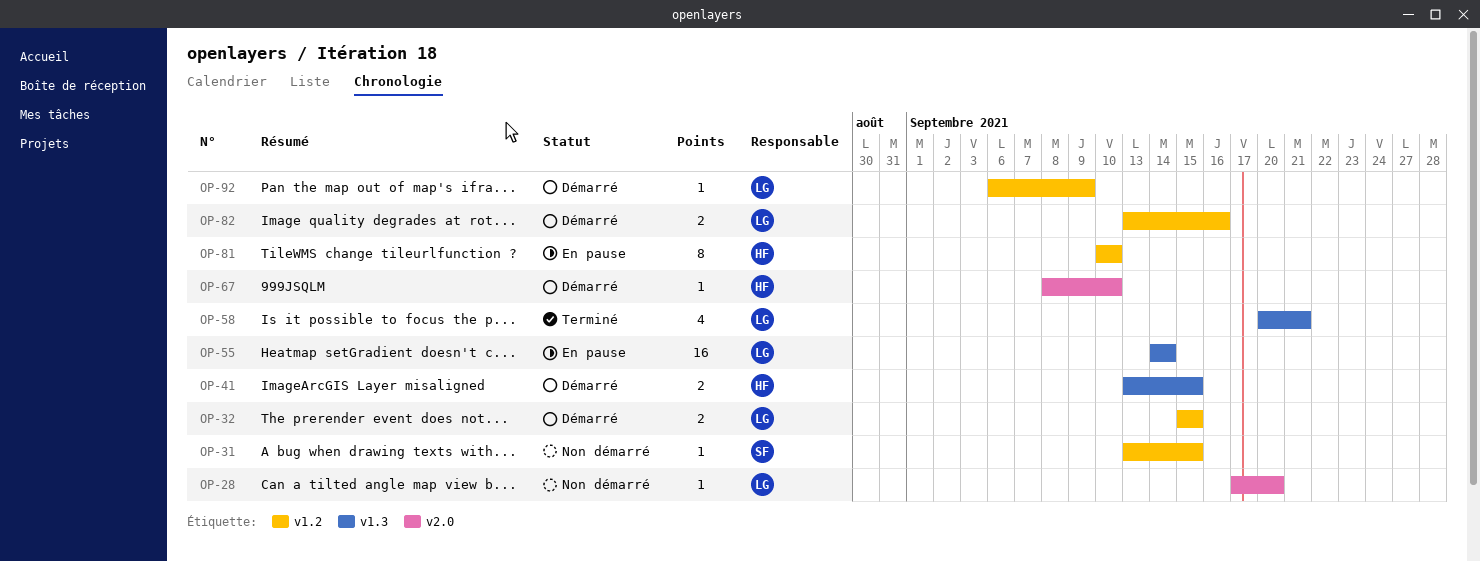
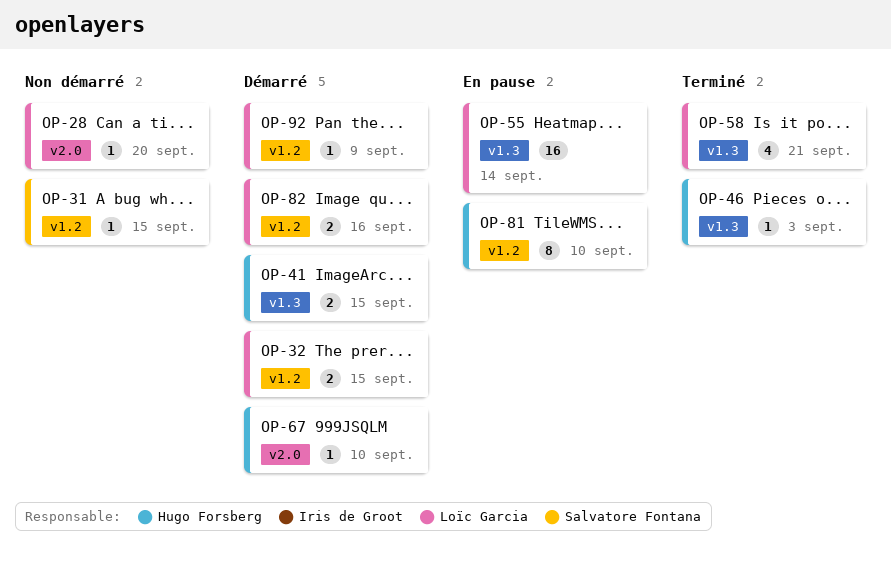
OP-46: none -> present

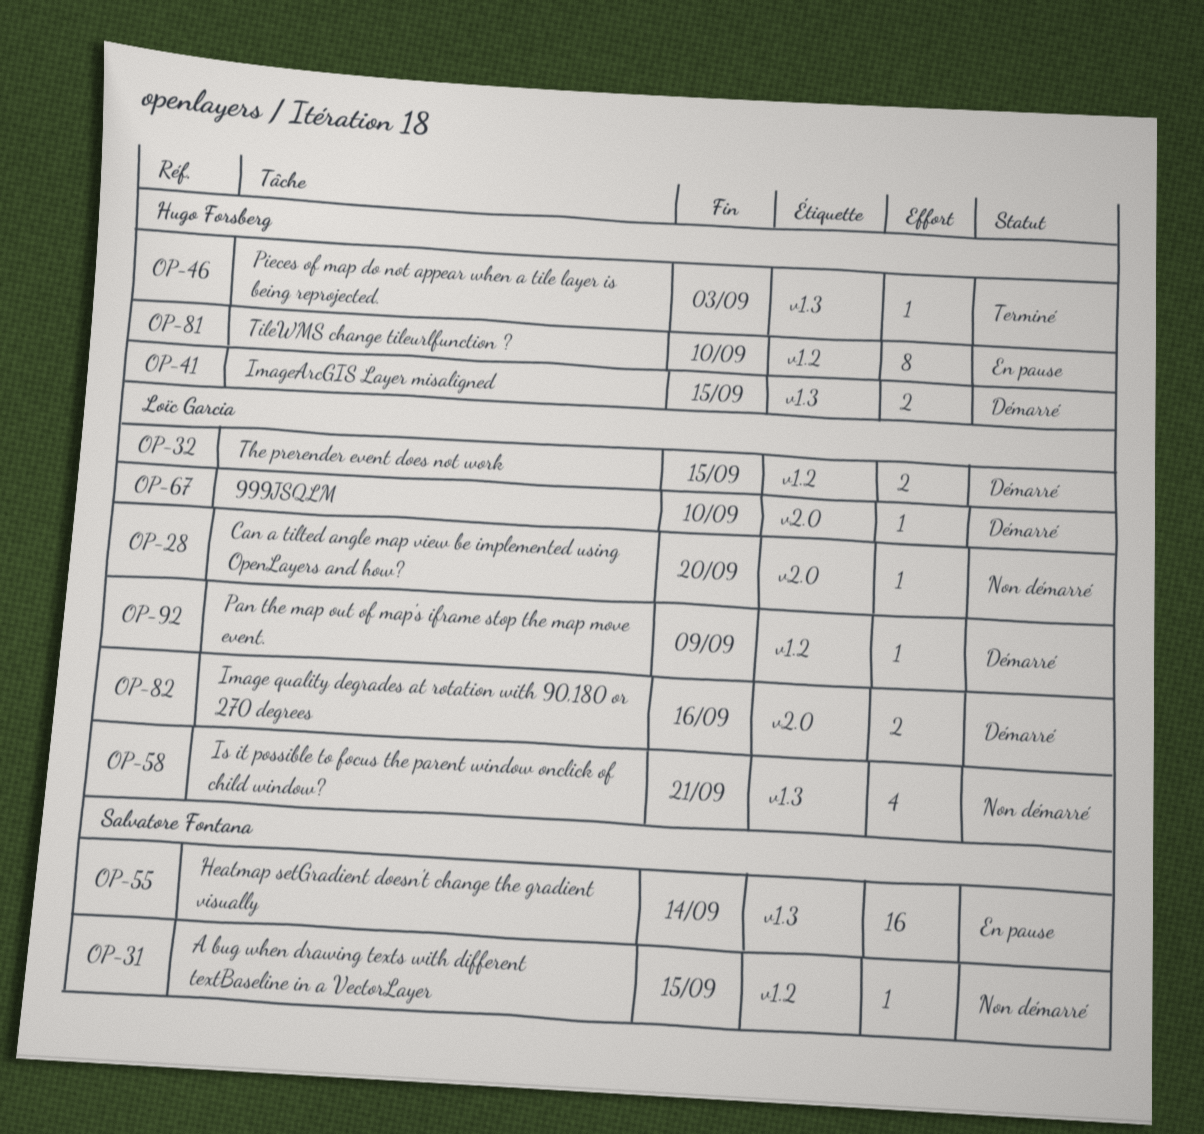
OP-55, owner: Loïc Garcia -> Salvatore Fontana
OP-58, status: Terminé -> Non démarré
OP-67, owner: Hugo Forsberg -> Loïc Garcia
OP-82, label: v1.2 -> v2.0

